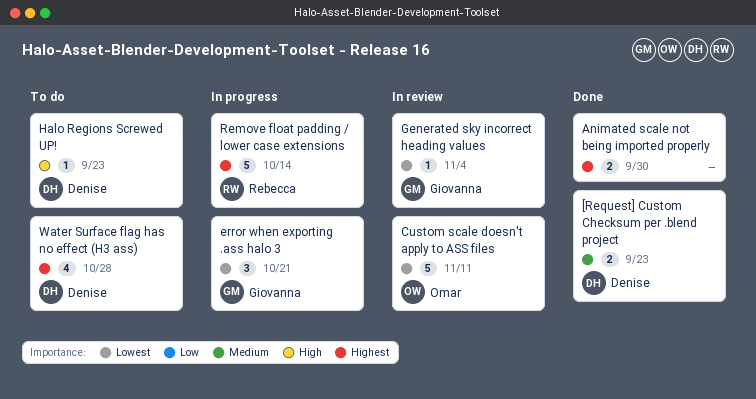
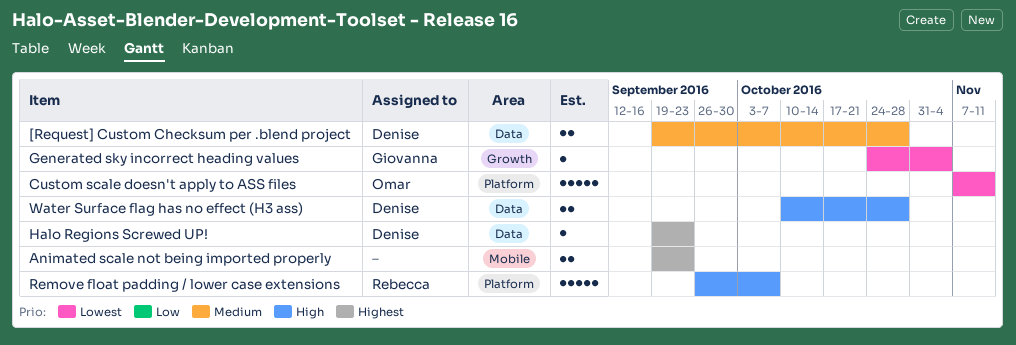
[Request] Custom Checksum per .blend project, due: Sep 23 -> Oct 28
Animated scale not being imported properly, due: Sep 30 -> Sep 23
error when exporting .ass halo 3: present -> none
Halo Regions Screwed UP!, priority: High -> Highest
Remove float padding / lower case extensions, priority: Highest -> High
Remove float padding / lower case extensions, due: Oct 14 -> Oct 7
Water Surface flag has no effect (H3 ass), priority: Highest -> High
Water Surface flag has no effect (H3 ass), estimate: 4 -> 2

